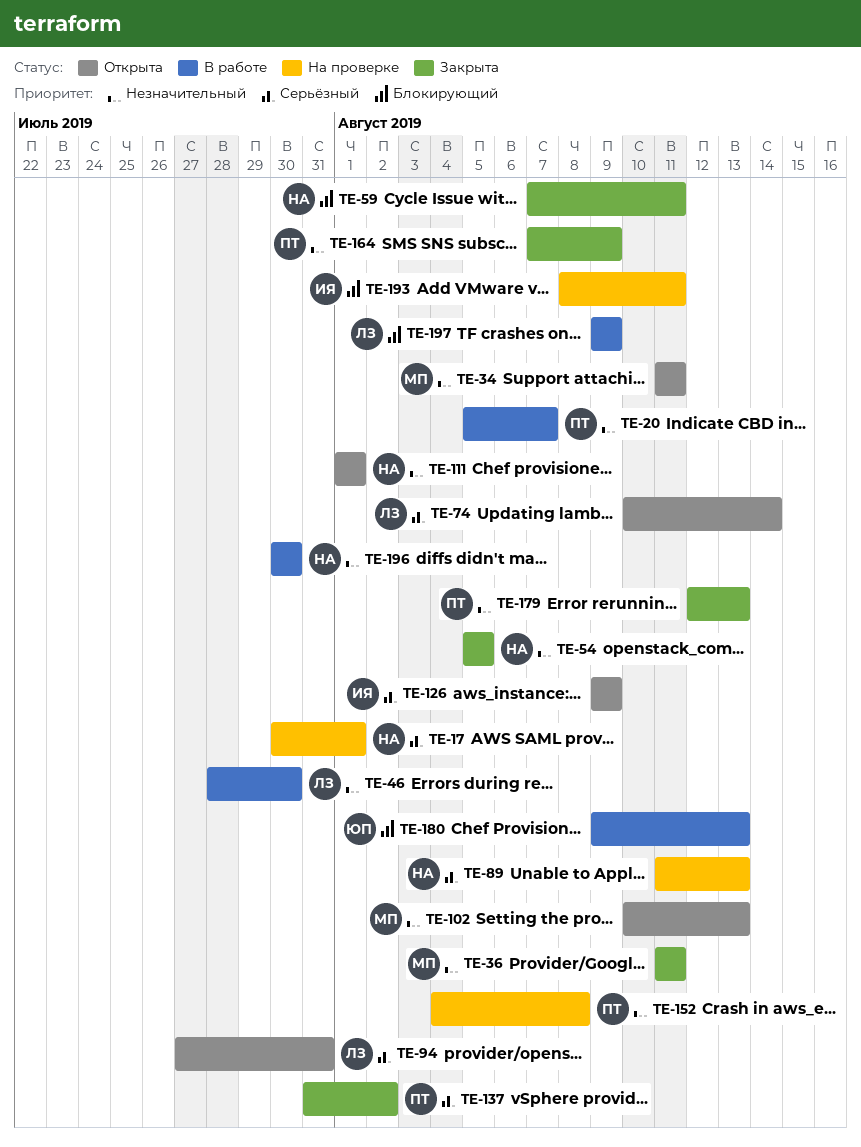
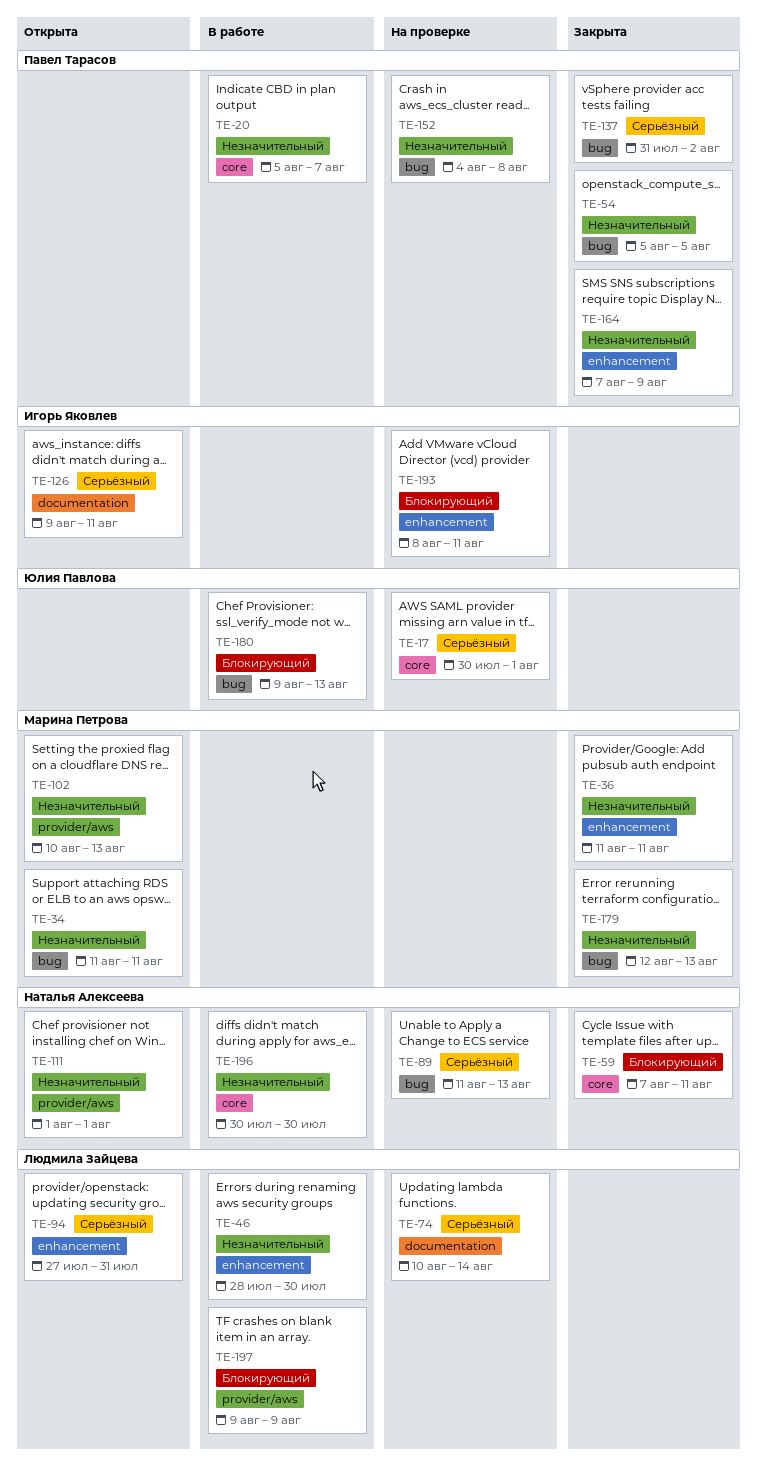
TE-17, owner: Наталья Алексеева -> Юлия Павлова
TE-54, owner: Наталья Алексеева -> Павел Тарасов
TE-74, status: Открыта -> На проверке
TE-126, due: Aug 9 -> Aug 11
TE-179, owner: Павел Тарасов -> Марина Петрова

